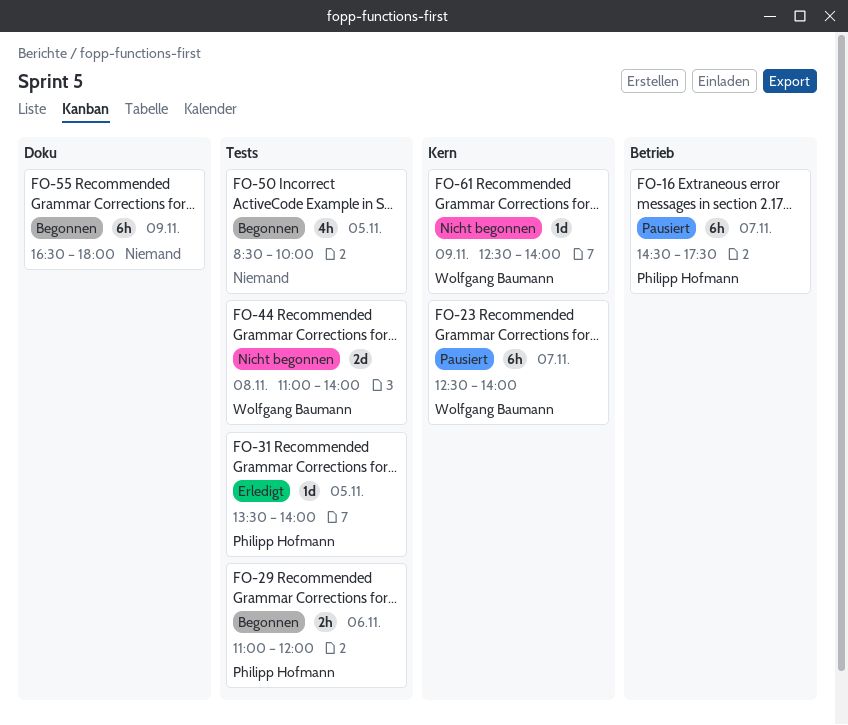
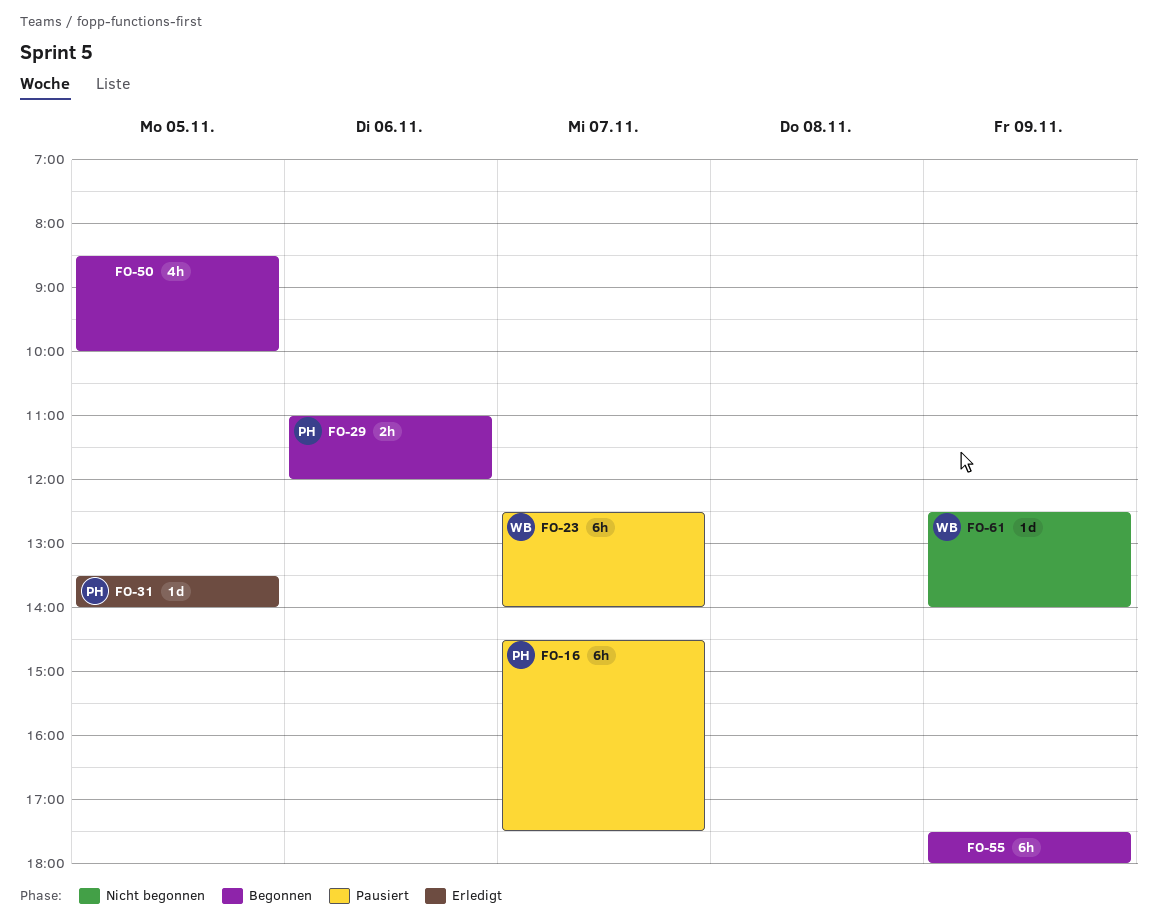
FO-44: present -> none
FO-55, begins: 16:30 -> 17:30

